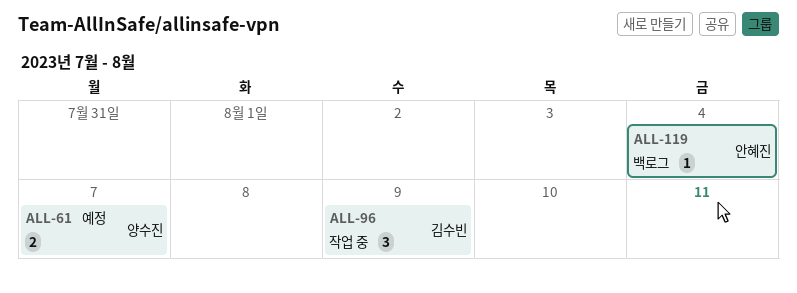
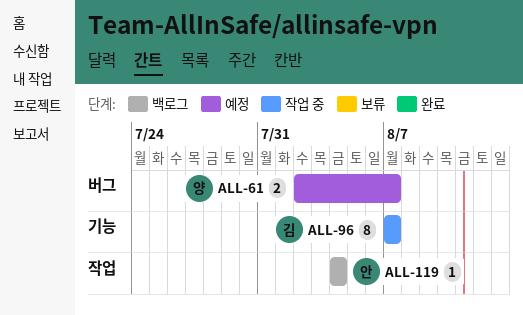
ALL-96, estimate: 3 -> 8
ALL-96, due: Aug 9 -> Aug 7

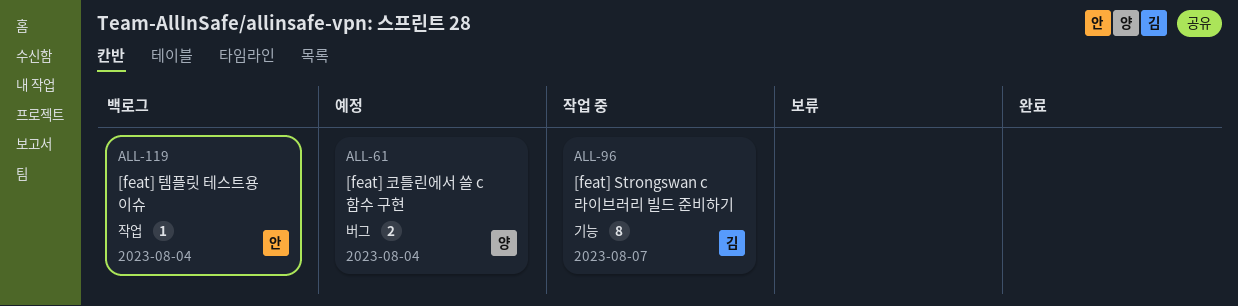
ALL-61, due: Aug 7 -> Aug 4

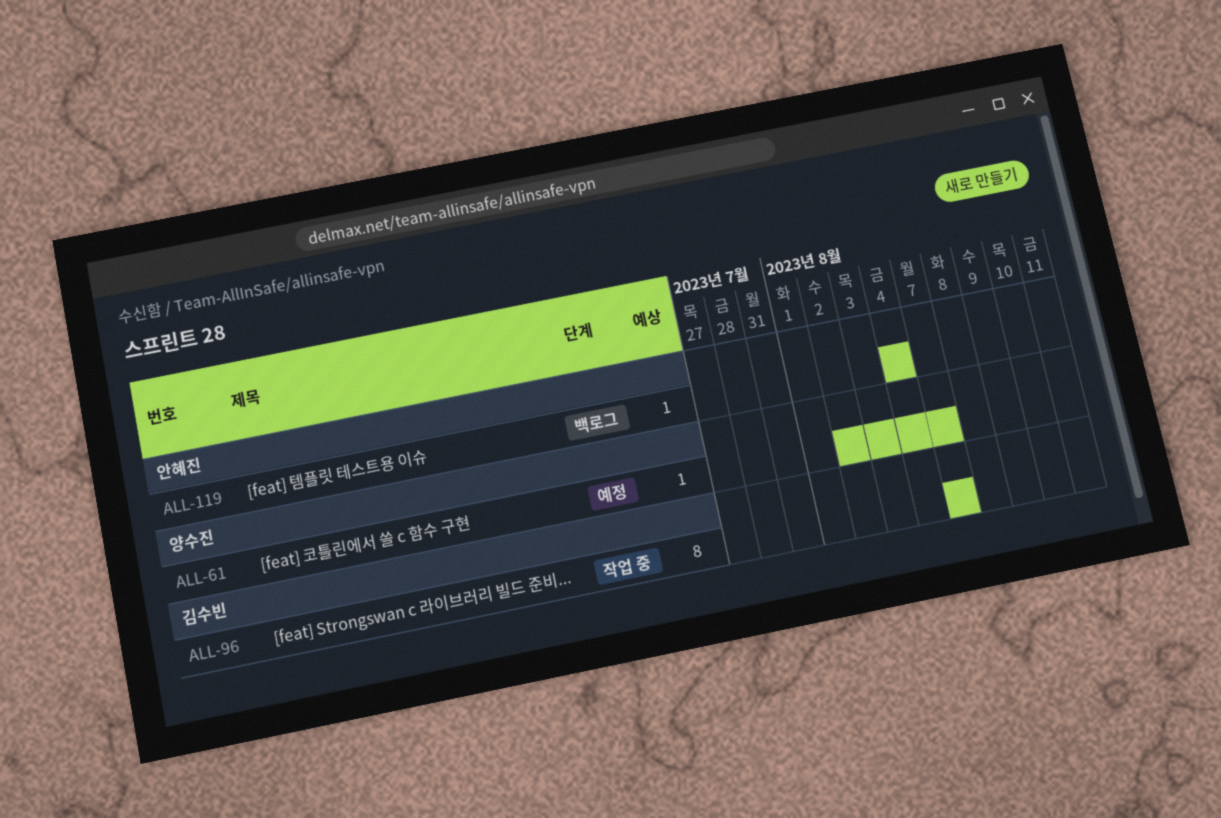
ALL-61, estimate: 2 -> 1
ALL-61, due: Aug 4 -> Aug 7

